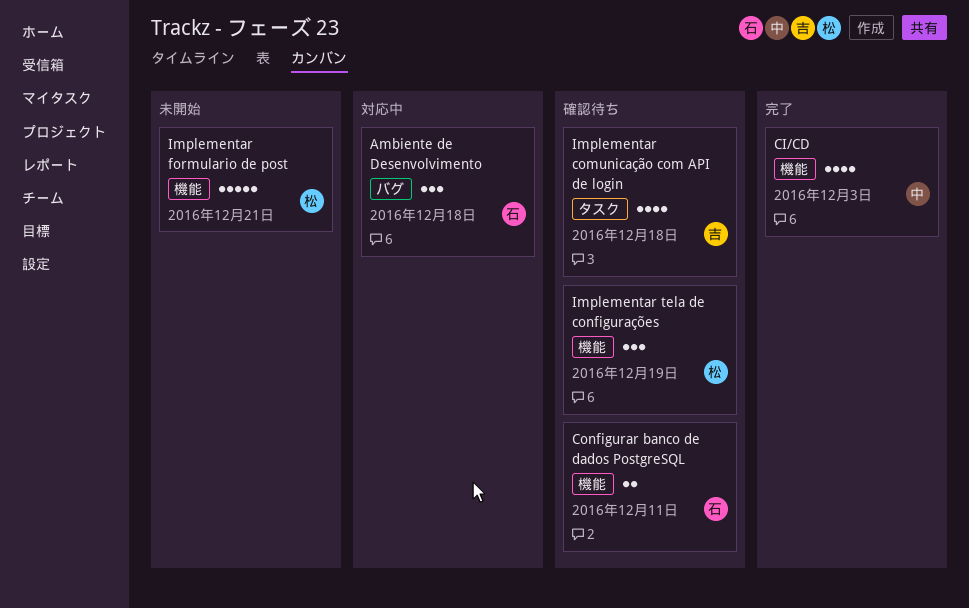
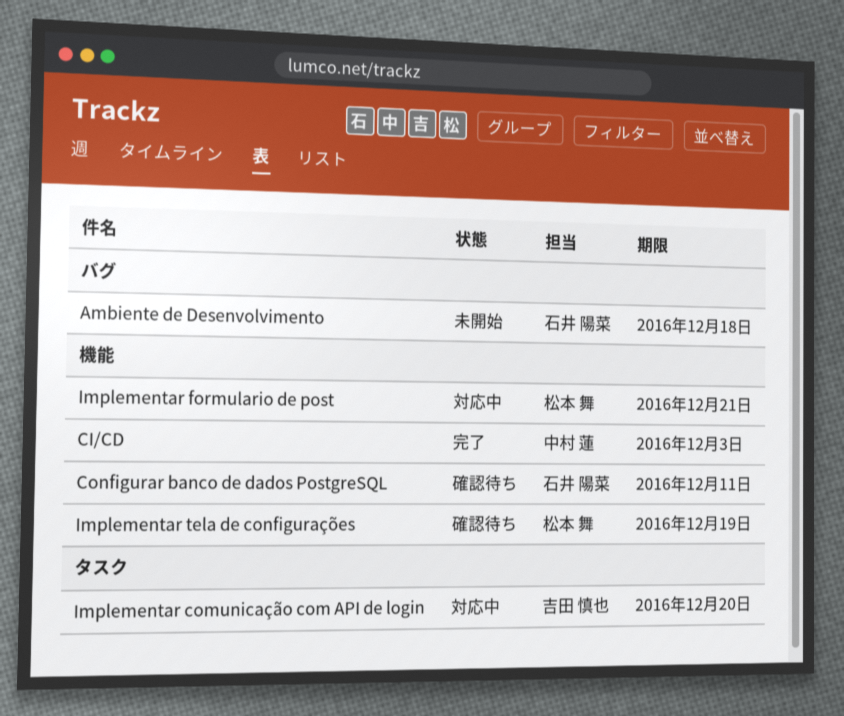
Ambiente de Desenvolvimento, status: 対応中 -> 未開始
Implementar comunicação com API de login, status: 確認待ち -> 対応中
Implementar comunicação com API de login, due: Dec 18 -> Dec 20
Implementar formulario de post, status: 未開始 -> 対応中

